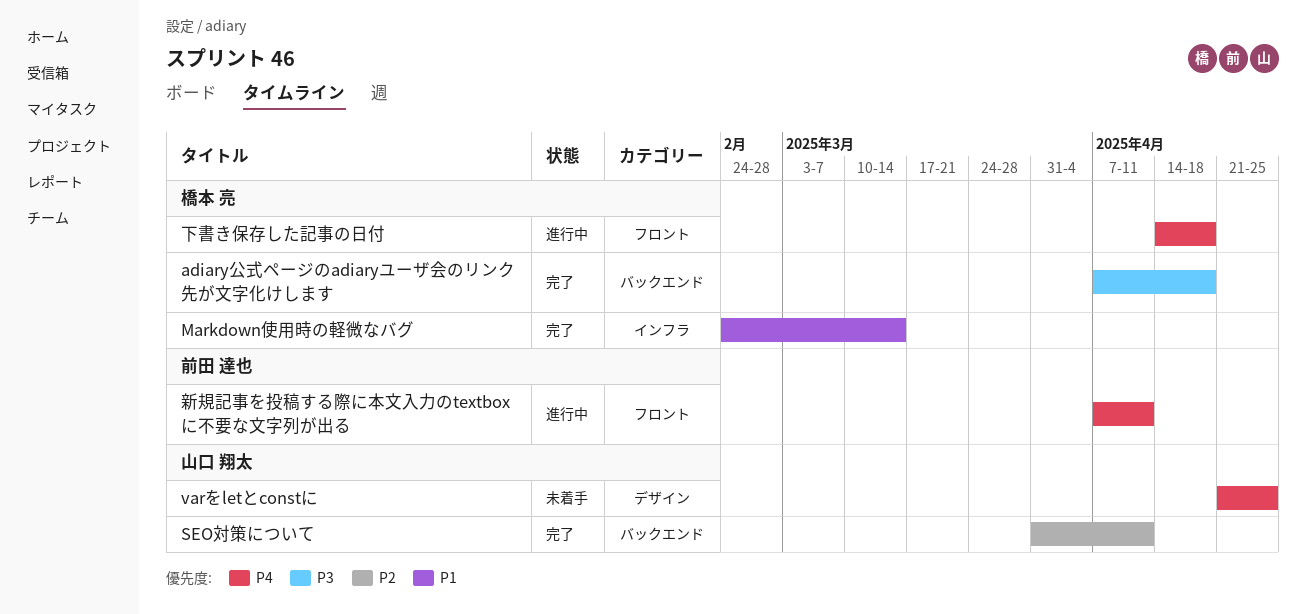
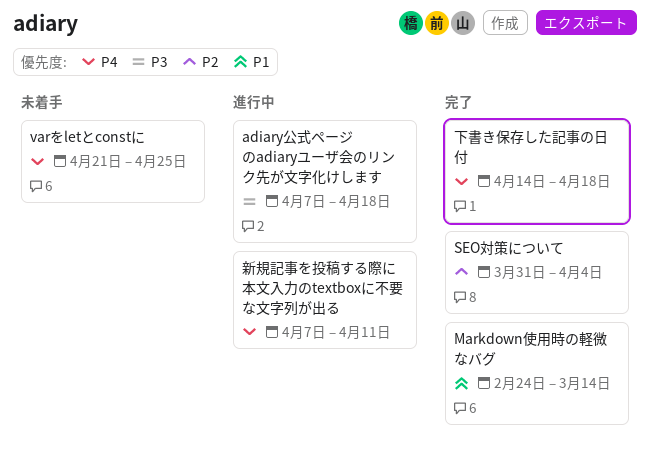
adiary公式ページのadiaryユーザ会のリンク先が文字化けします, status: 完了 -> 進行中
SEO対策について, due: Apr 11 -> Apr 4
下書き保存した記事の日付, status: 進行中 -> 完了

